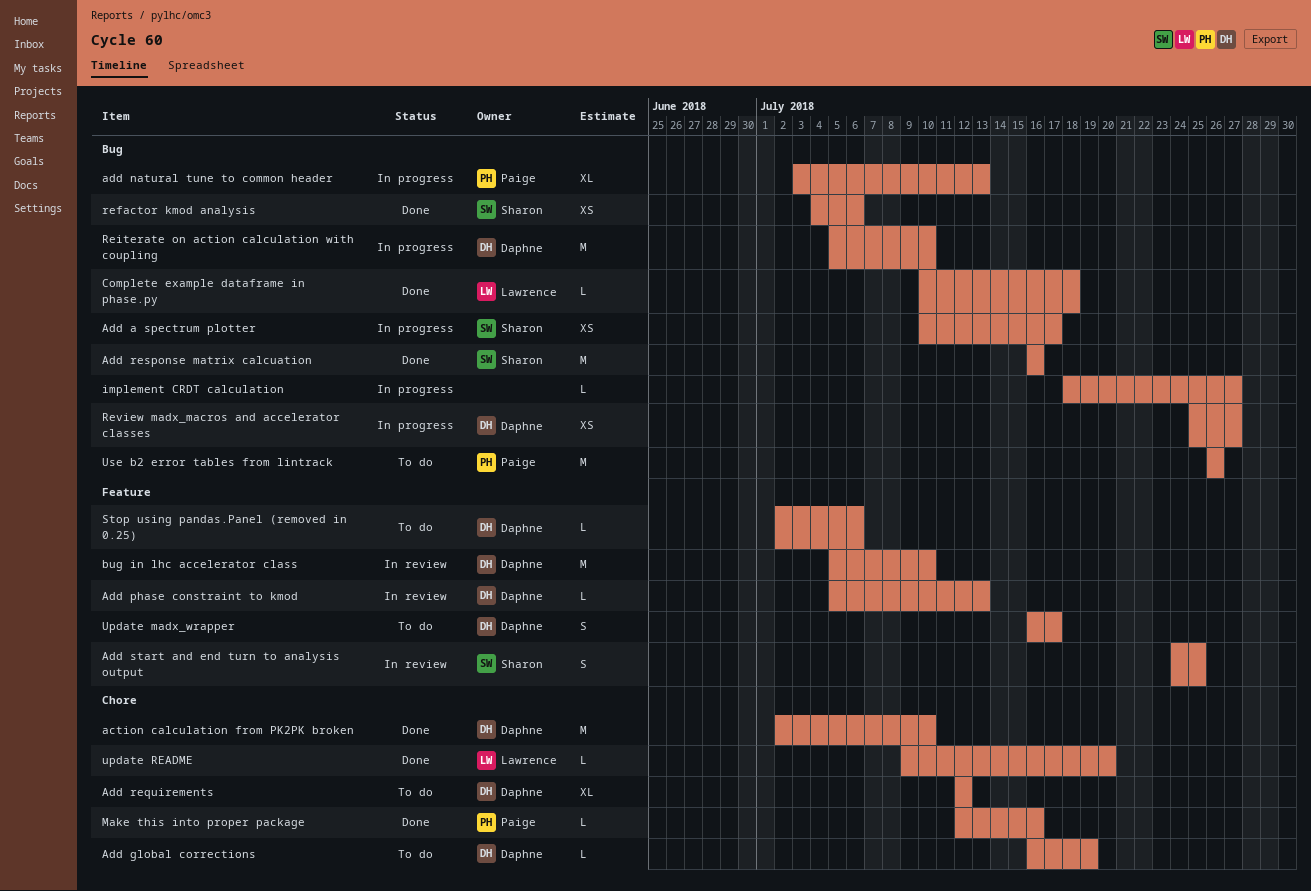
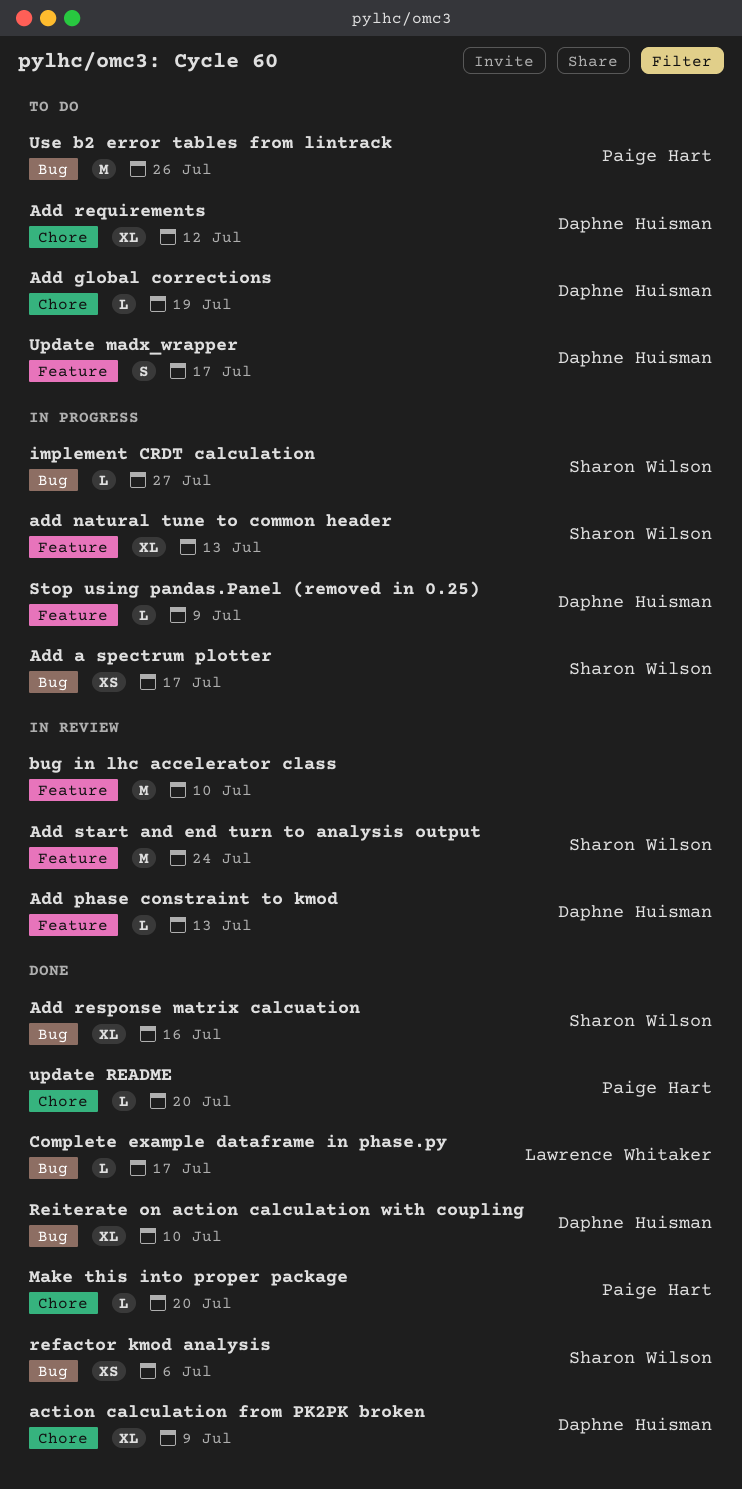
action calculation from PK2PK broken, estimate: M -> XL
action calculation from PK2PK broken, due: Jul 10 -> Jul 9
add natural tune to common header, owner: Paige Hart -> Sharon Wilson
add natural tune to common header, label: Bug -> Feature
Add response matrix calcuation, estimate: M -> XL
Add start and end turn to analysis output, estimate: S -> M
Add start and end turn to analysis output, due: Jul 25 -> Jul 24
bug in lhc accelerator class, owner: Daphne Huisman -> none
Complete example dataframe in phase.py, due: Jul 18 -> Jul 17
implement CRDT calculation, owner: none -> Sharon Wilson
Make this into proper package, due: Jul 16 -> Jul 20
Reiterate on action calculation with coupling, status: In progress -> Done
Reiterate on action calculation with coupling, estimate: M -> XL
Review madx_macros and accelerator classes: present -> none
Stop using pandas.Panel (removed in 0.25), status: To do -> In progress
Stop using pandas.Panel (removed in 0.25), due: Jul 6 -> Jul 9
update README, owner: Lawrence Whitaker -> Paige Hart

